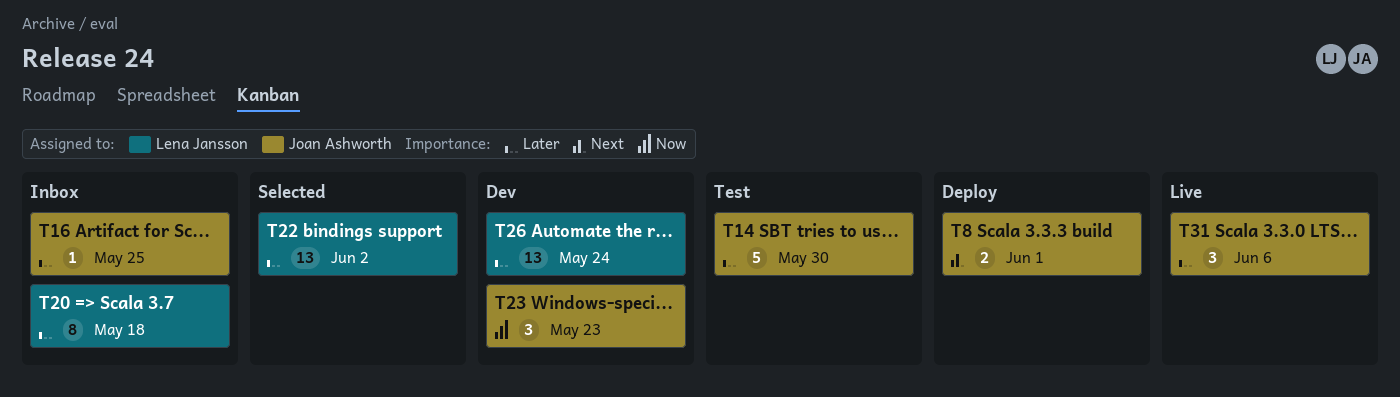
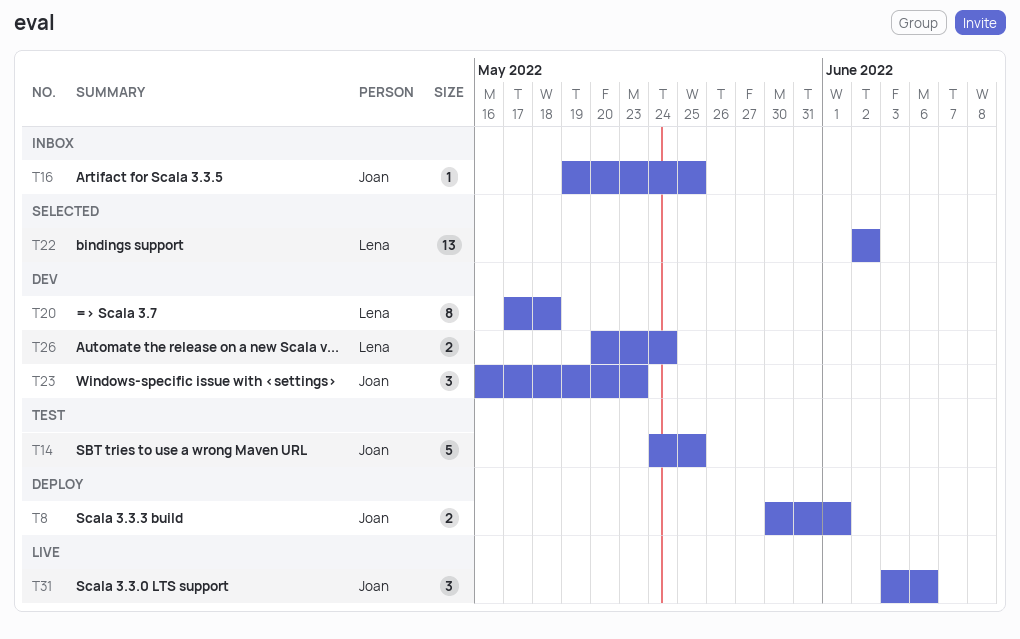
T14, due: May 30 -> May 25
T20, status: Inbox -> Dev
T26, estimate: 13 -> 2

